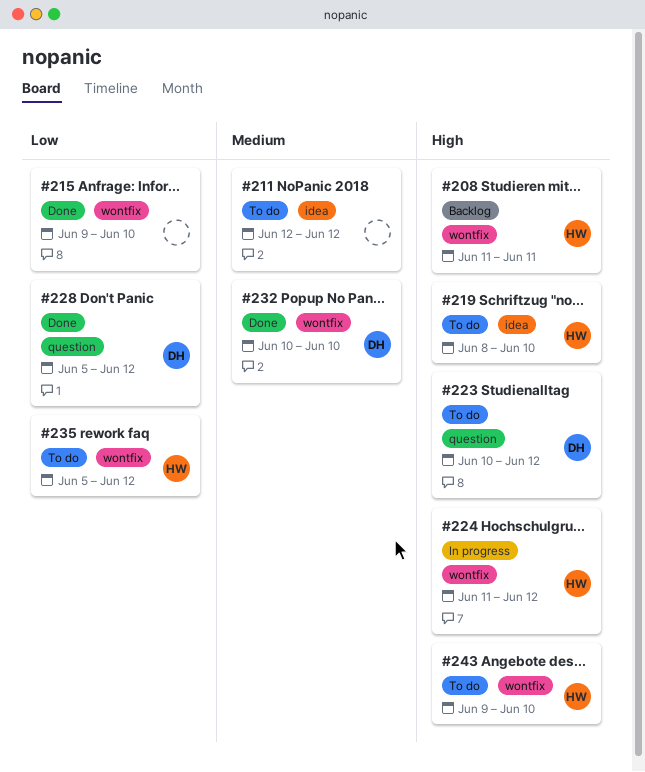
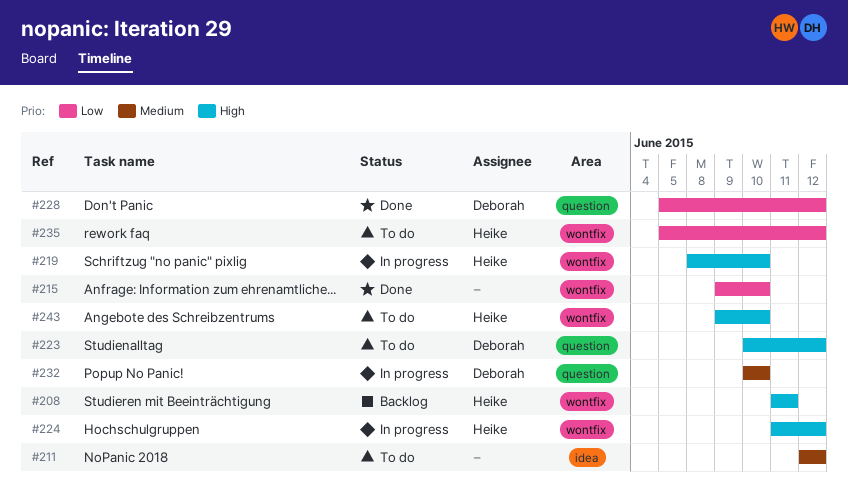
#219, status: To do -> In progress
#219, label: idea -> wontfix
#232, status: Done -> In progress
#232, label: wontfix -> question

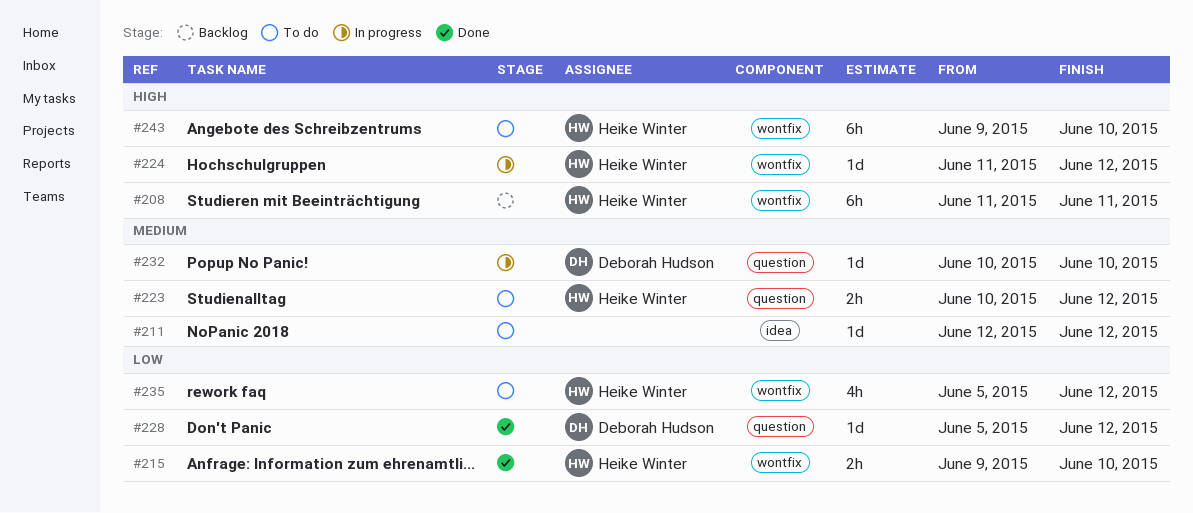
#215, owner: none -> Heike Winter
#219: present -> none
#223, owner: Deborah Hudson -> Heike Winter
#223, priority: High -> Medium

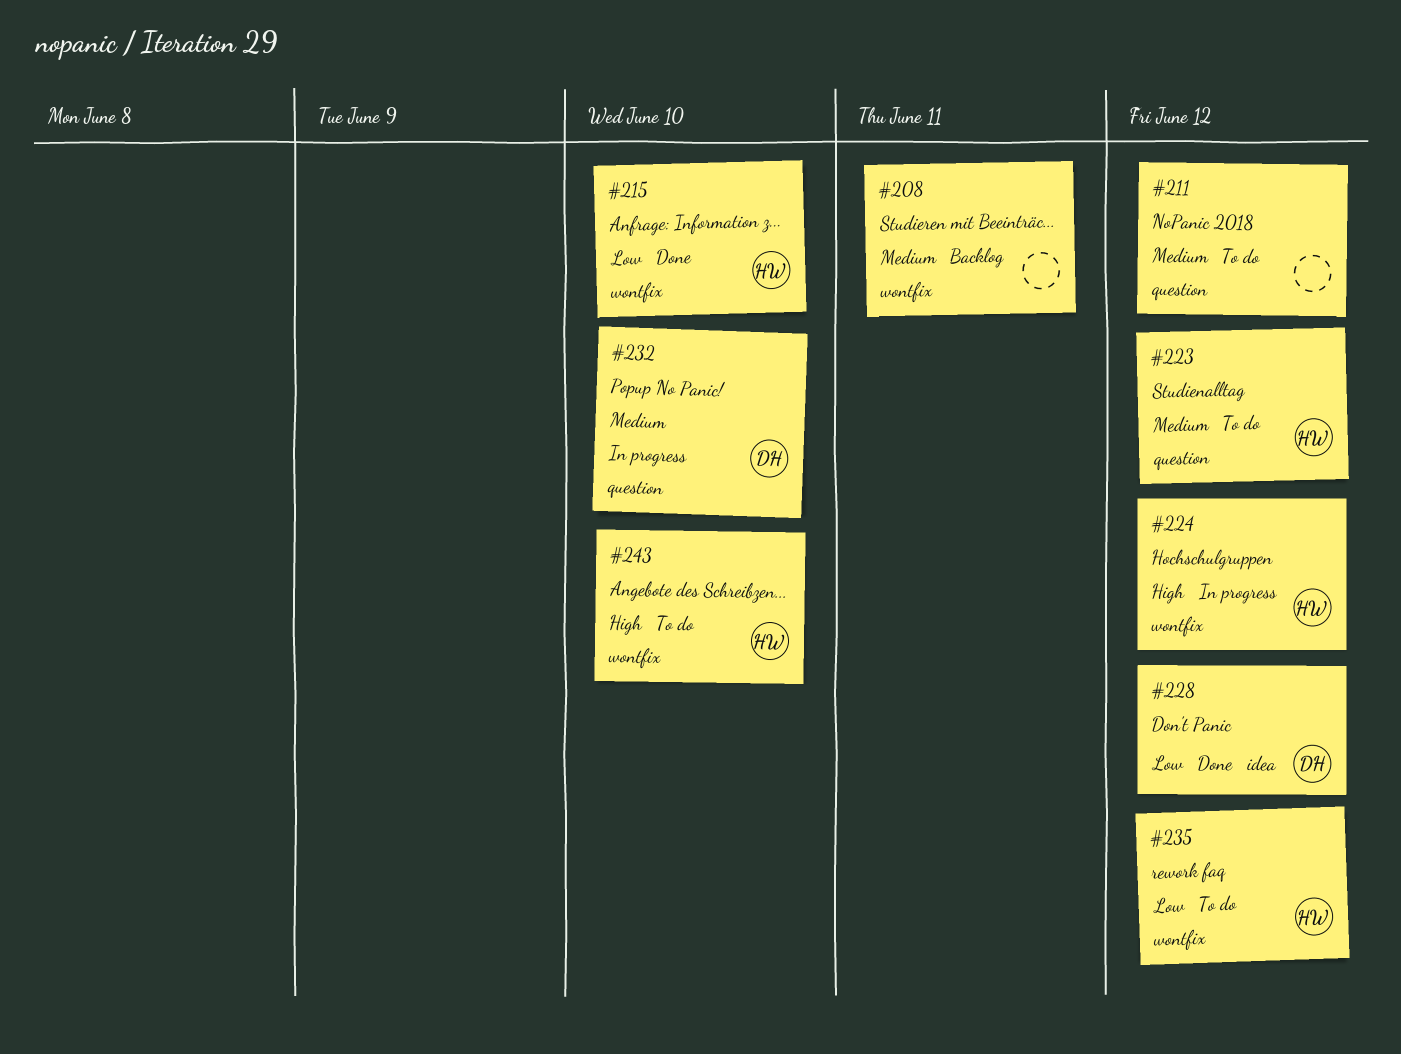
#208, owner: Heike Winter -> none
#208, priority: High -> Medium
#211, label: idea -> question
#228, label: question -> idea

